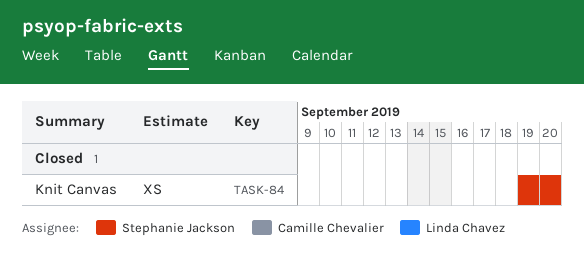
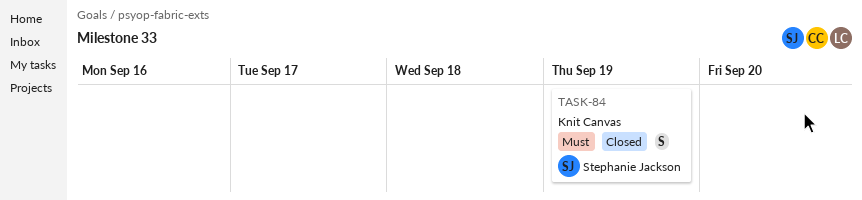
TASK-84, estimate: XS -> S
TASK-84, due: Sep 20 -> Sep 19

